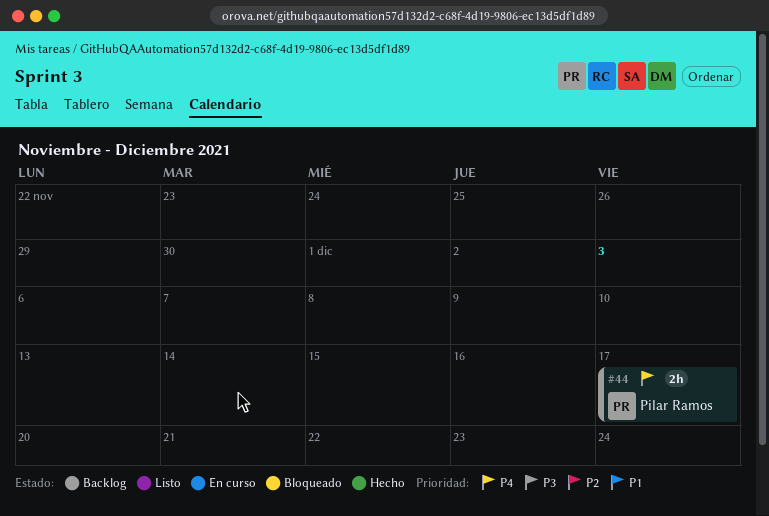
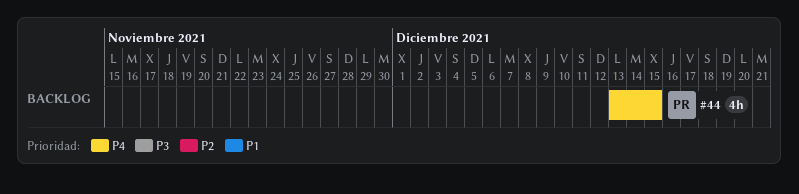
#44, estimate: 2h -> 4h
#44, due: Dec 17 -> Dec 15

